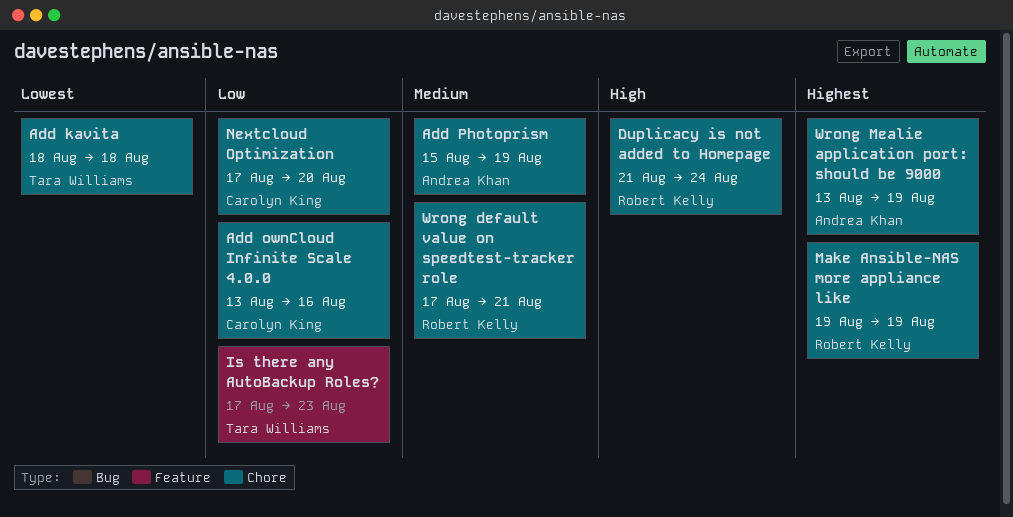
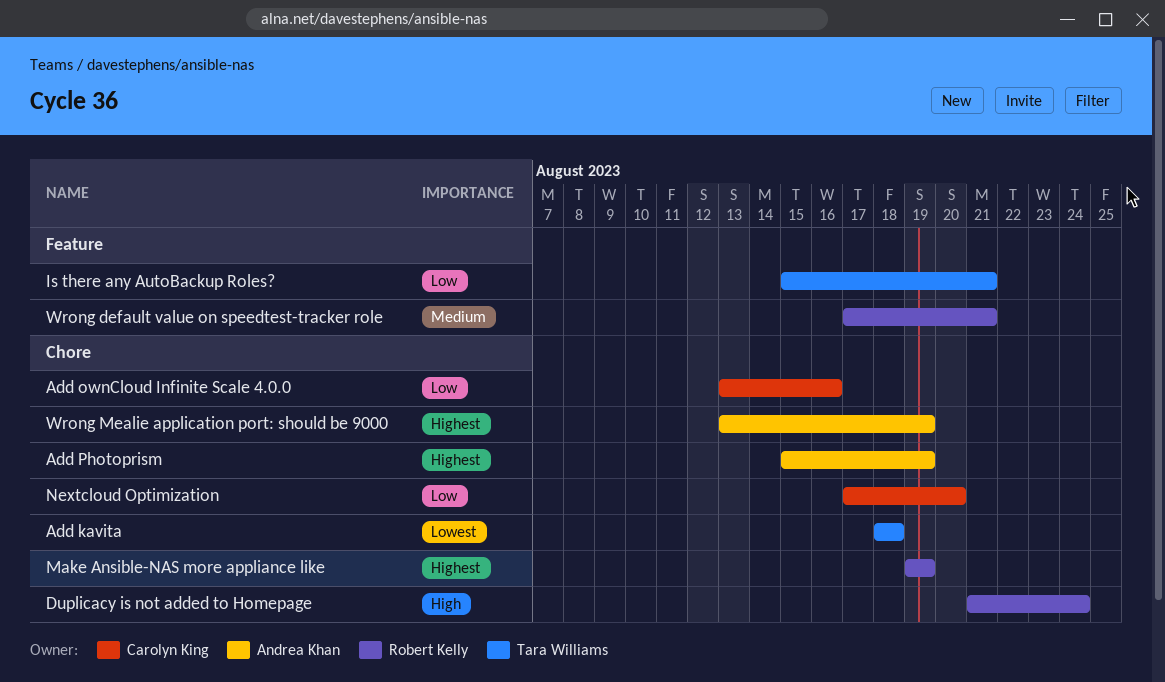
Add Photoprism, priority: Medium -> Highest
Is there any AutoBackup Roles?, start: Aug 17 -> Aug 15
Is there any AutoBackup Roles?, due: Aug 23 -> Aug 21
Wrong default value on speedtest-tracker role, label: Chore -> Feature

